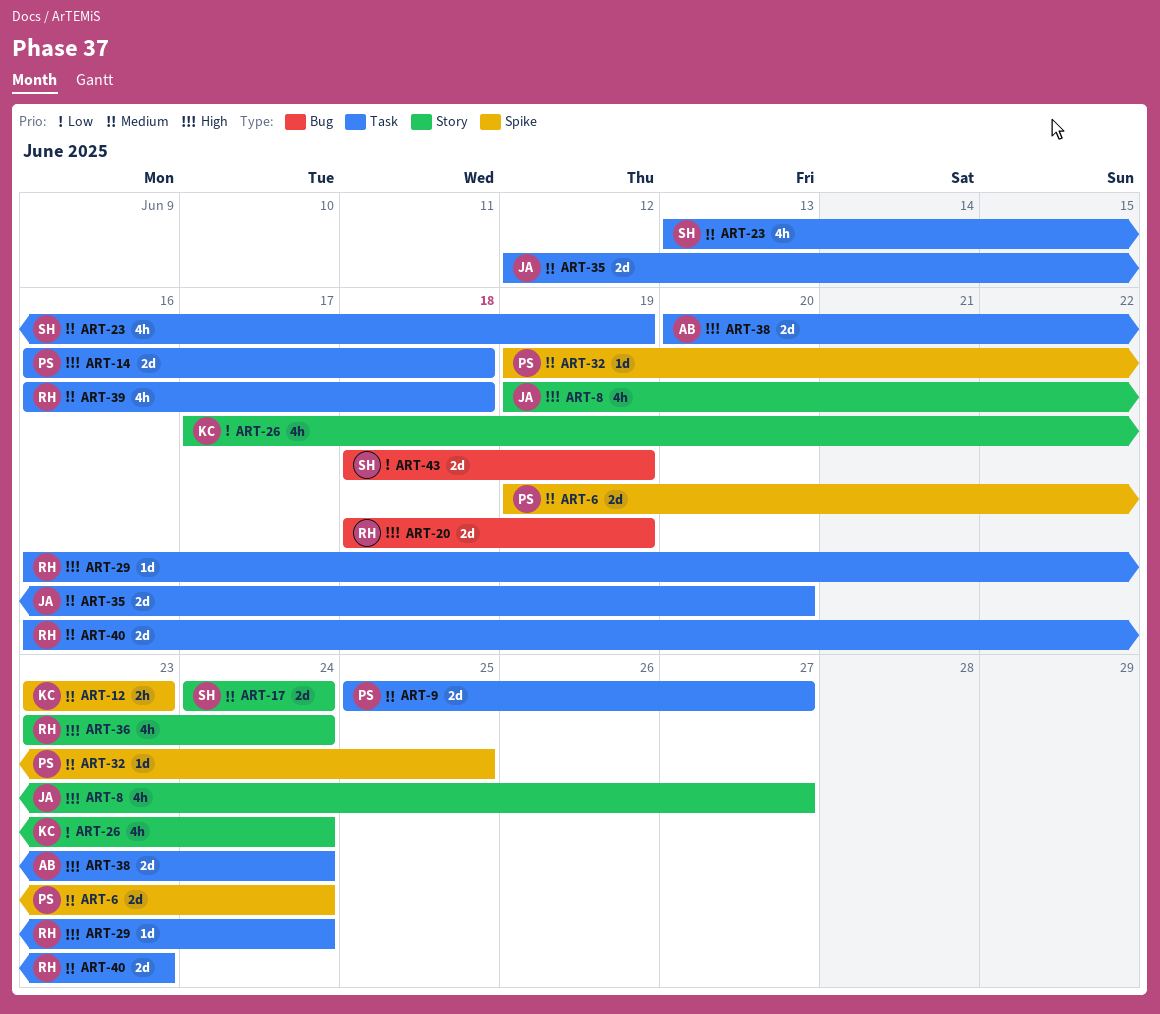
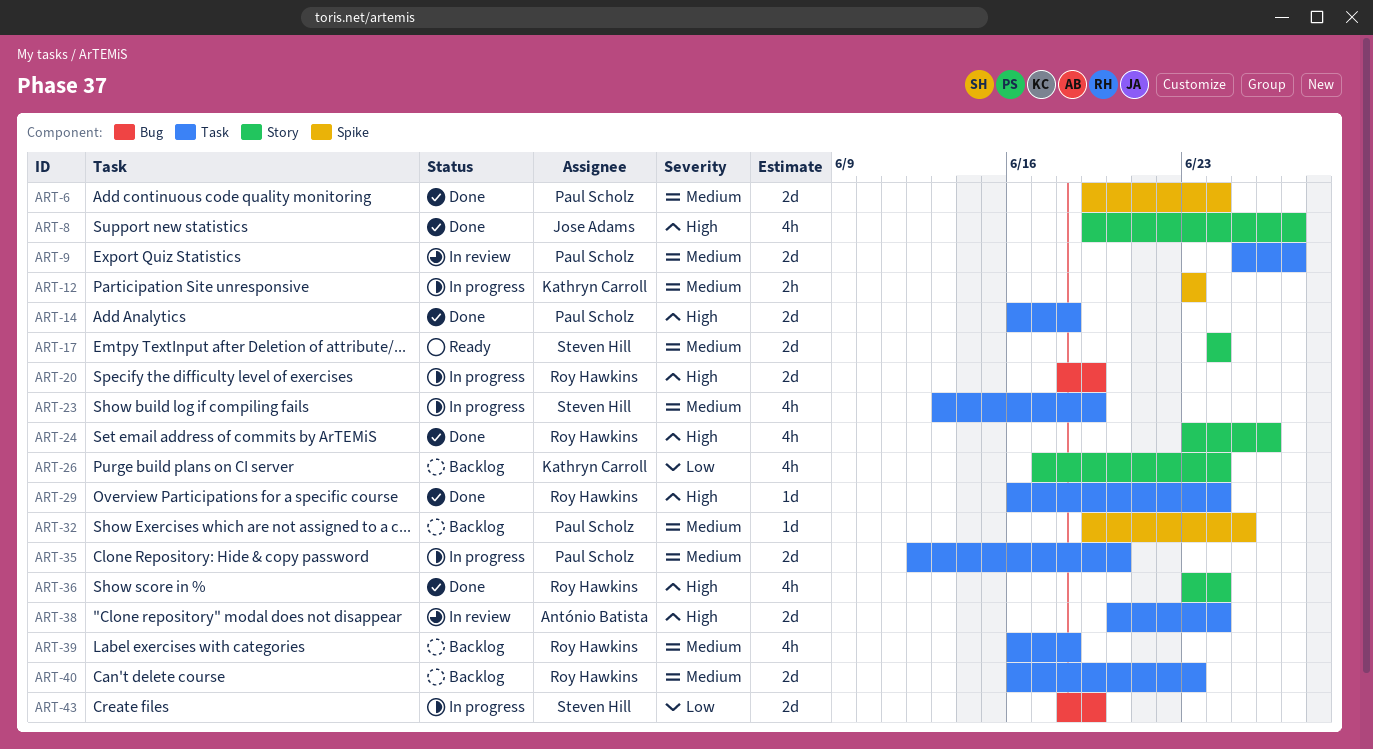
ART-24: none -> present
ART-35, owner: Jose Adams -> Paul Scholz

